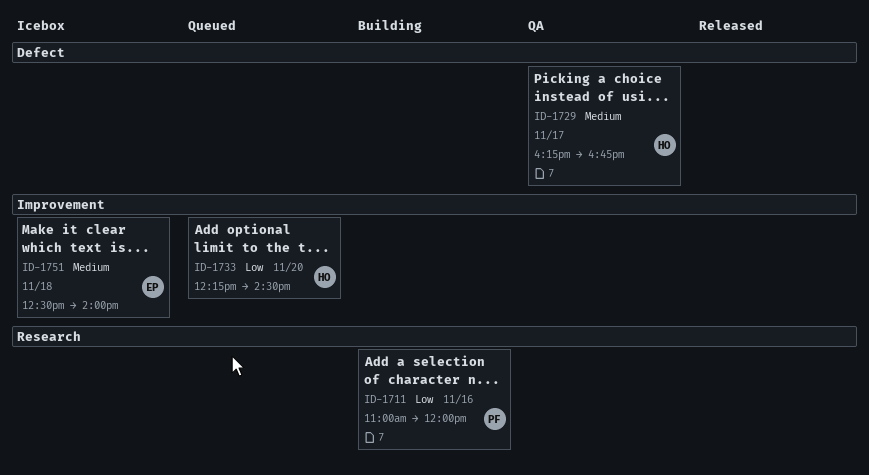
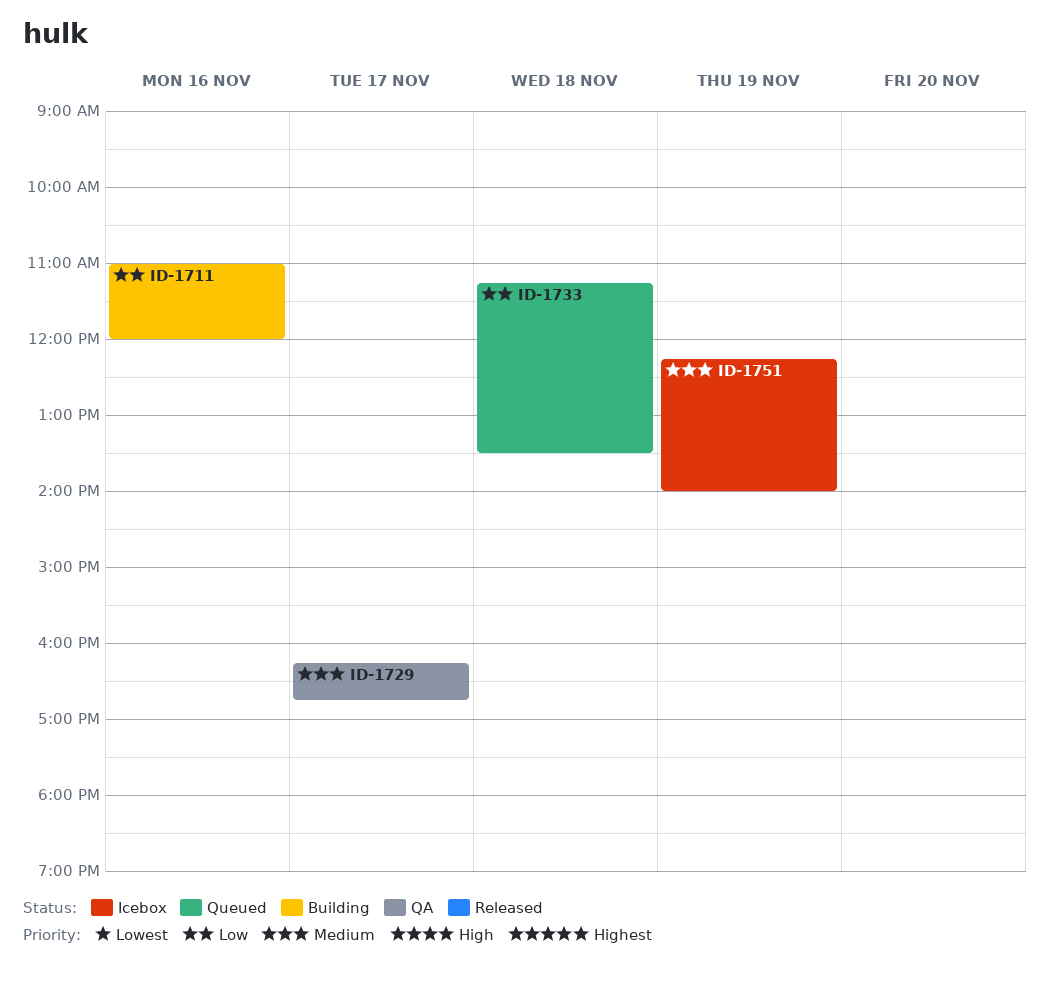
ID-1733, day: Nov 20 -> Nov 18
ID-1733, begins: 12:15 -> 11:15
ID-1733, ends: 14:30 -> 13:30
ID-1751, day: Nov 18 -> Nov 19
ID-1751, begins: 12:30 -> 12:15

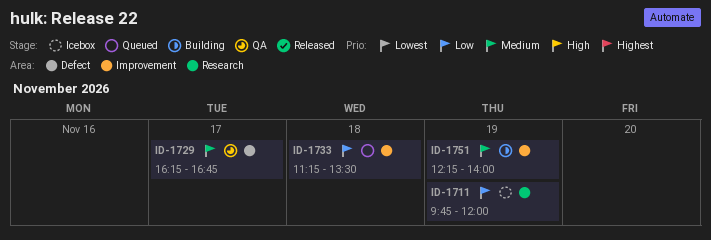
ID-1711, status: Building -> Icebox
ID-1711, day: Nov 16 -> Nov 19
ID-1711, begins: 11:00 -> 09:45
ID-1751, status: Icebox -> Building

